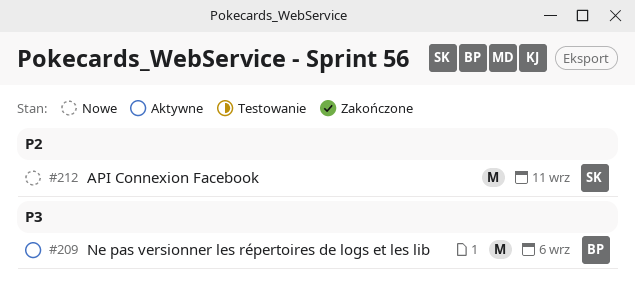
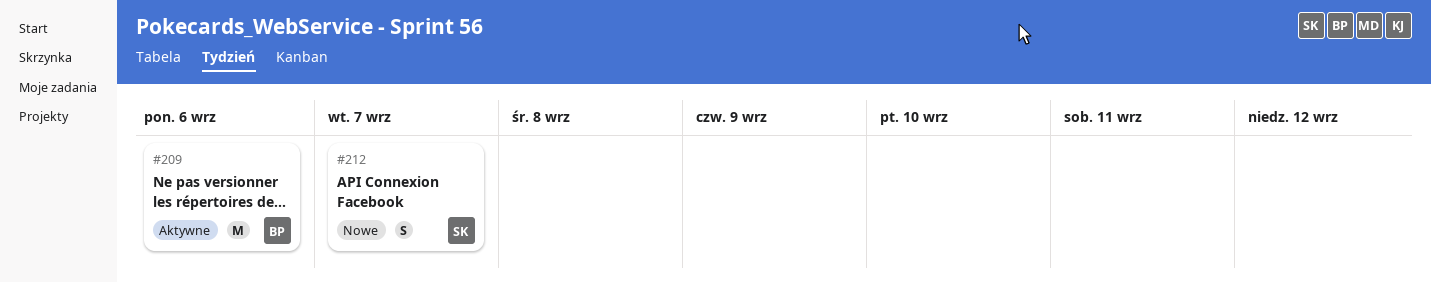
#212, estimate: M -> S
#212, due: Sep 11 -> Sep 7

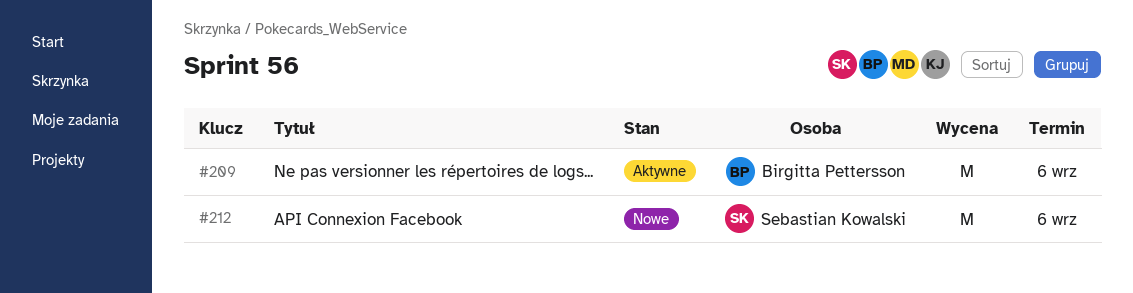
#212, estimate: S -> M
#212, due: Sep 7 -> Sep 6

